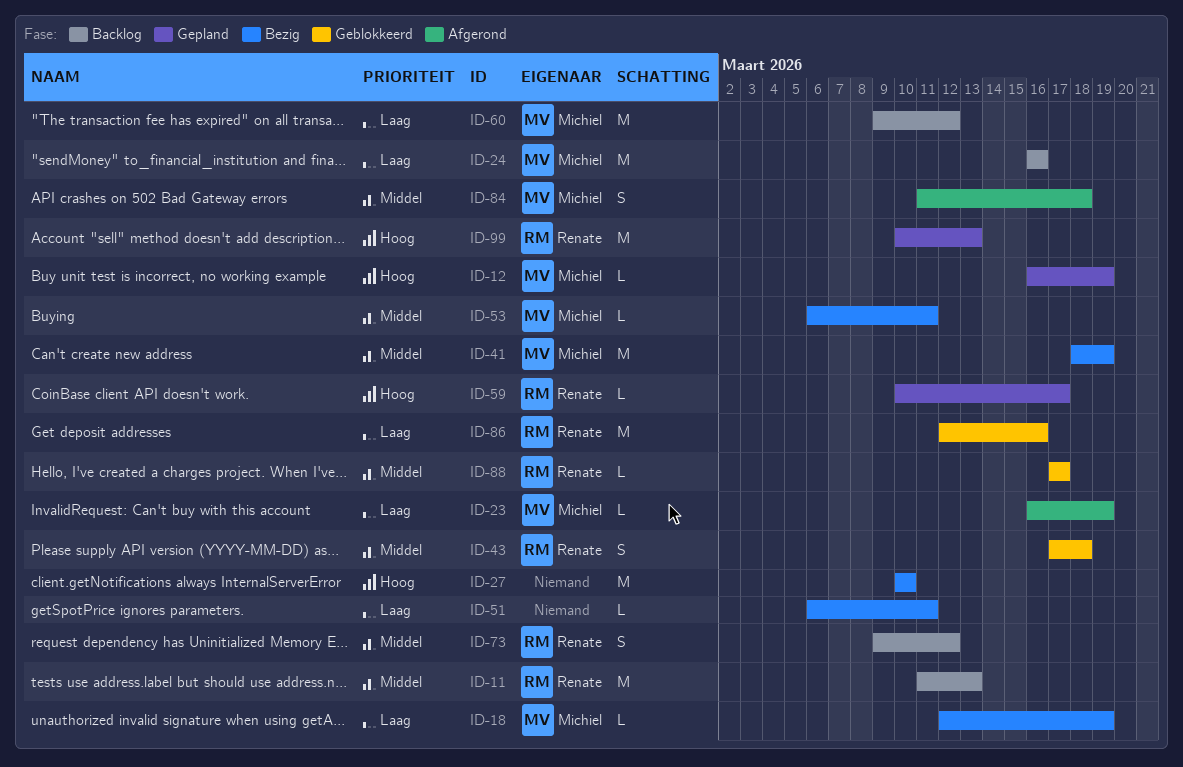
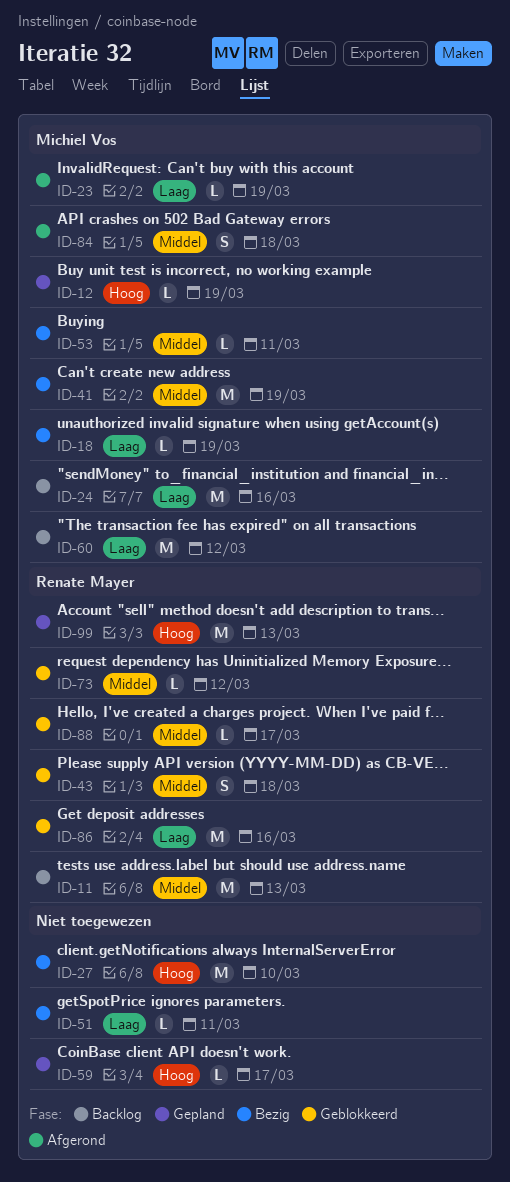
ID-59, owner: Renate Mayer -> none
ID-73, status: Backlog -> Geblokkeerd
ID-73, estimate: S -> L

